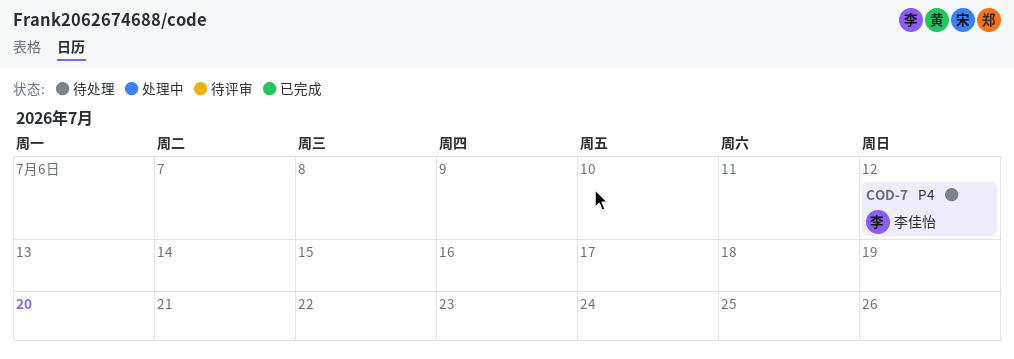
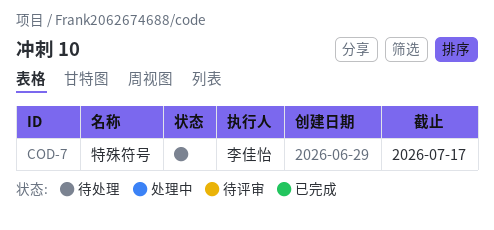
COD-7, due: Jul 12 -> Jul 17

